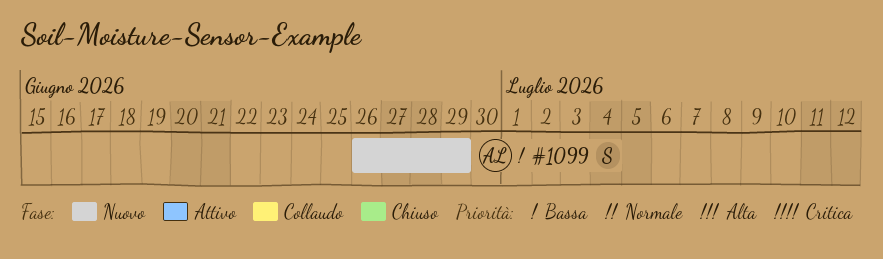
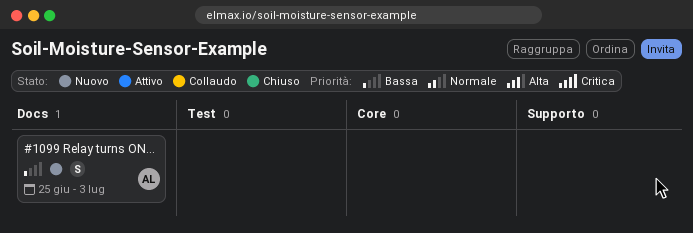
#1099, start: Jun 26 -> Jun 25
#1099, due: Jun 29 -> Jul 3

